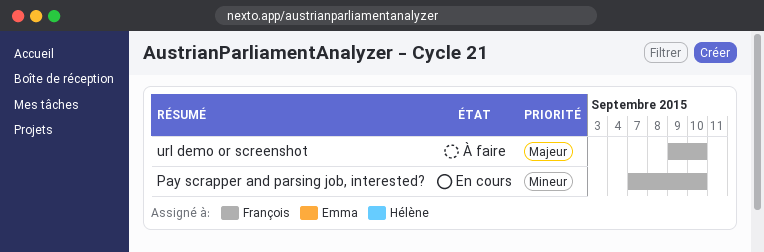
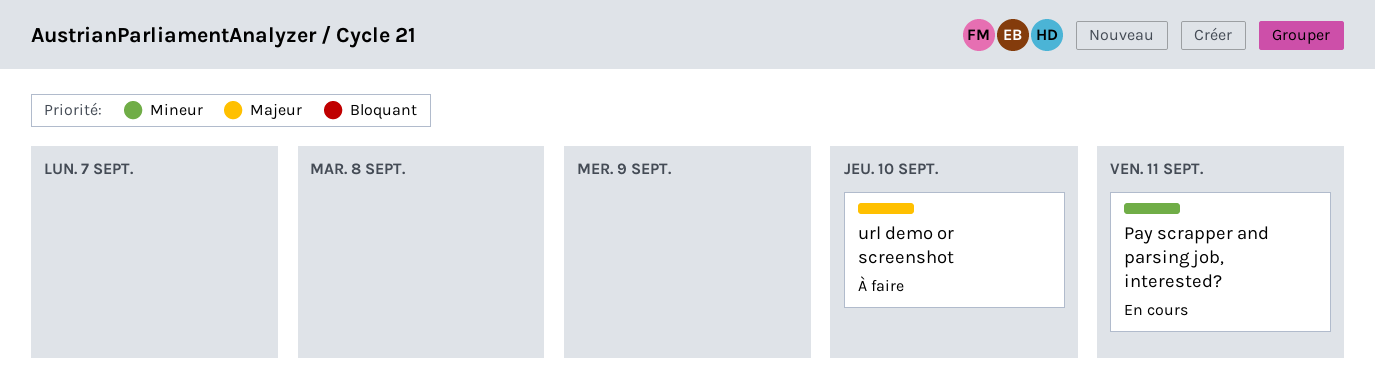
Pay scrapper and parsing job, interested?, due: Sep 10 -> Sep 11

